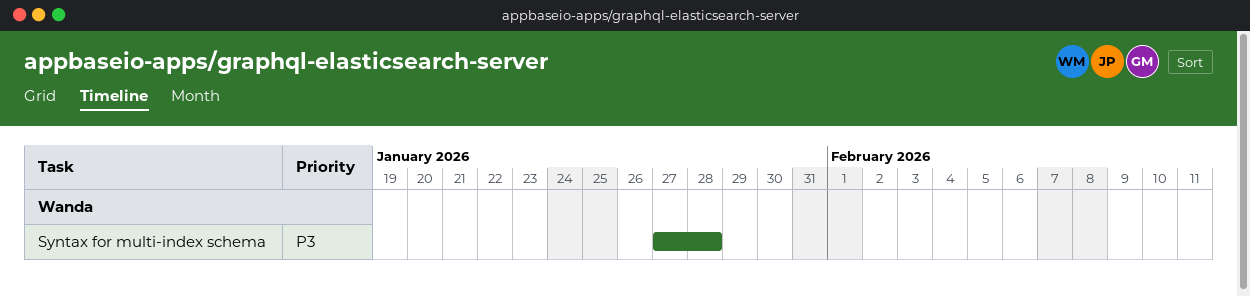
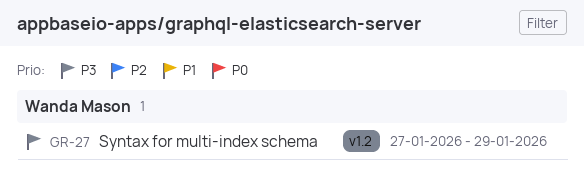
Syntax for multi-index schema, due: Jan 28 -> Jan 29

